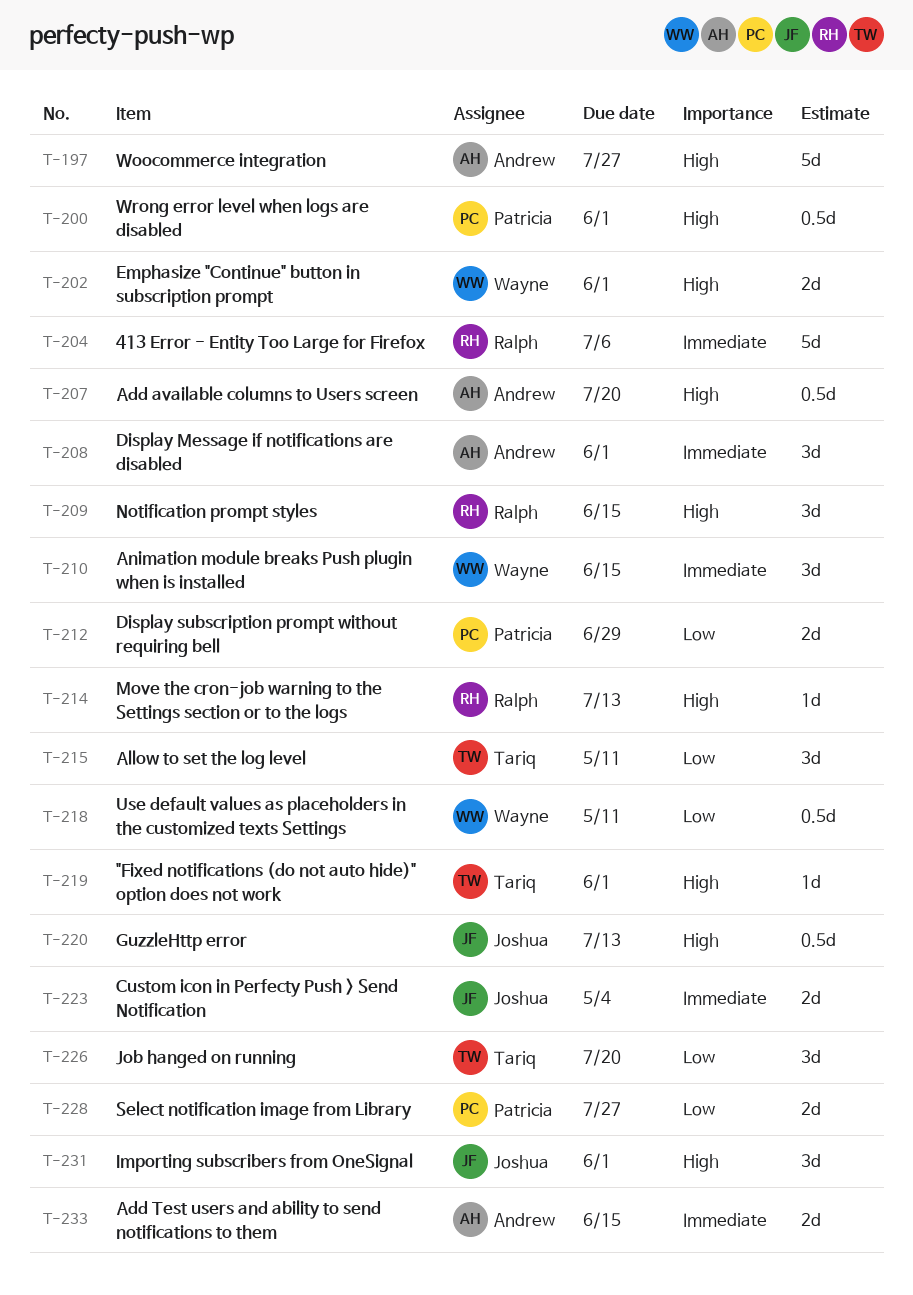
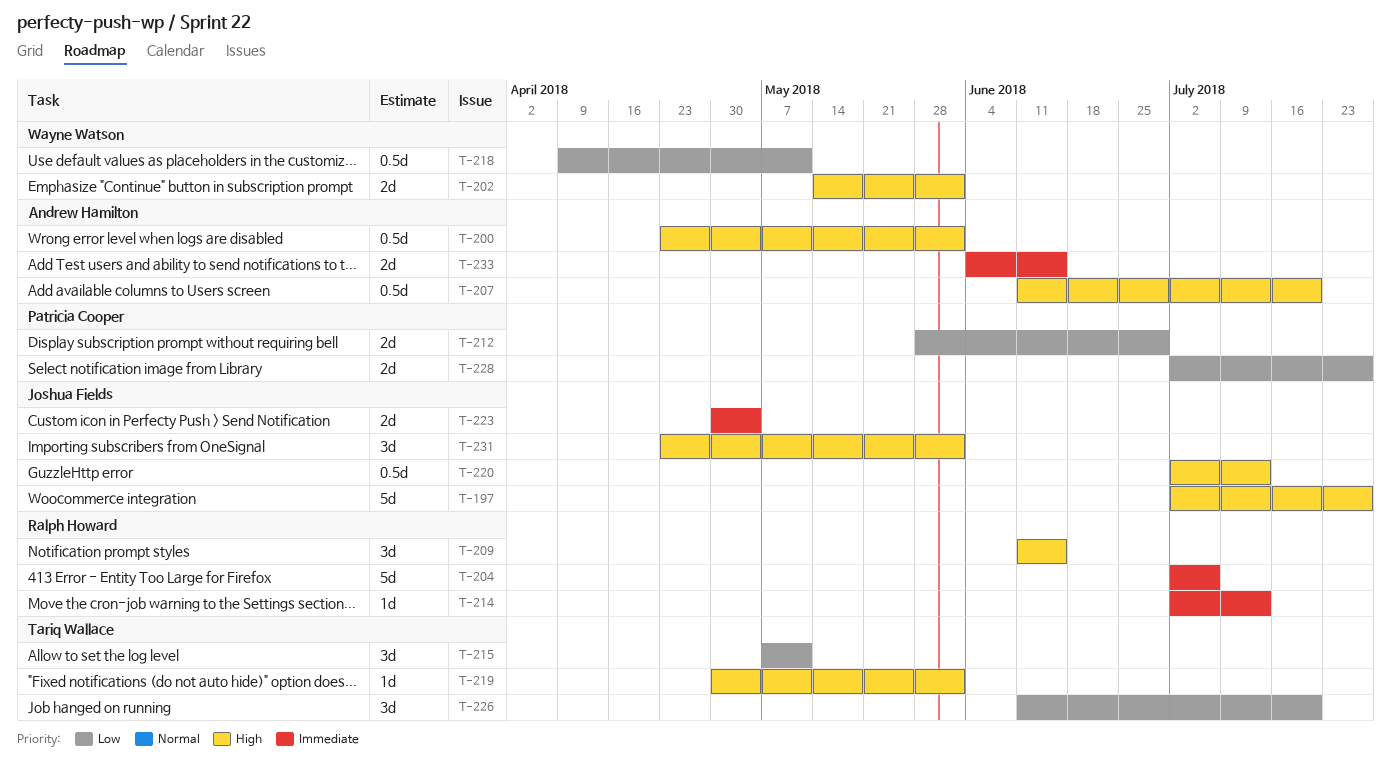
T-197, owner: Andrew Hamilton -> Joshua Fields
T-200, owner: Patricia Cooper -> Andrew Hamilton
T-208: present -> none
T-210: present -> none
T-214, priority: High -> Immediate

